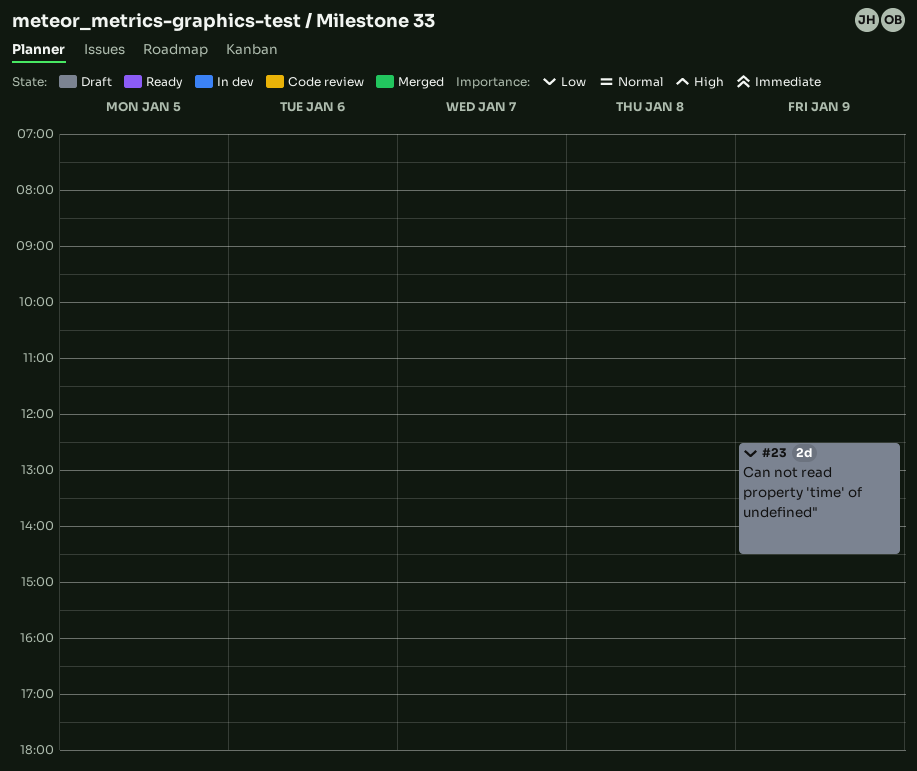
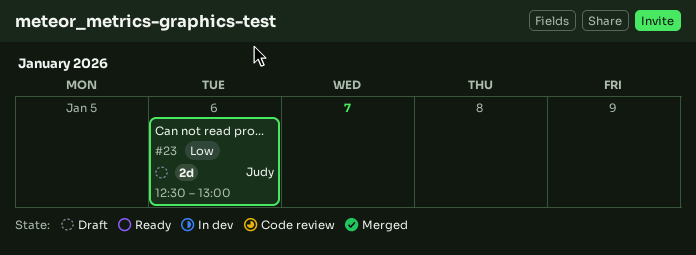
#23, day: Jan 9 -> Jan 6
#23, ends: 14:30 -> 13:00

